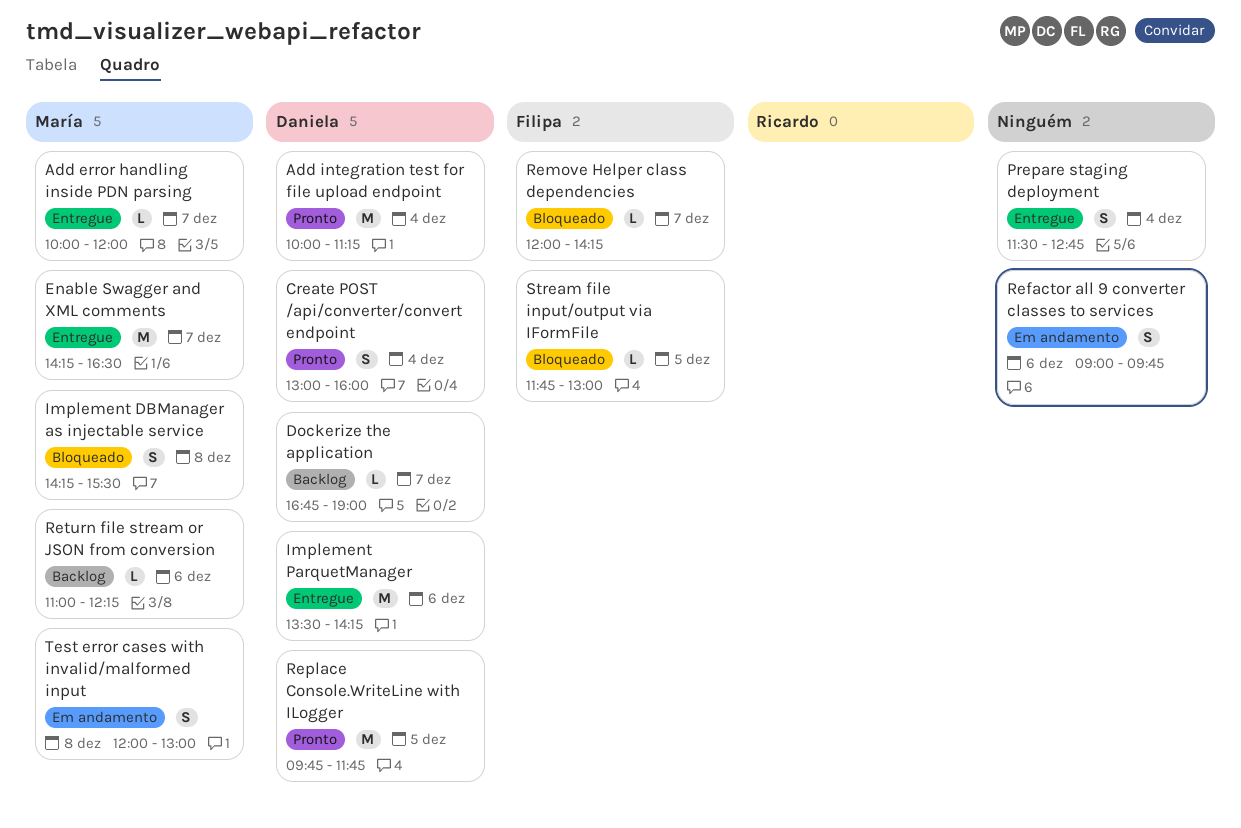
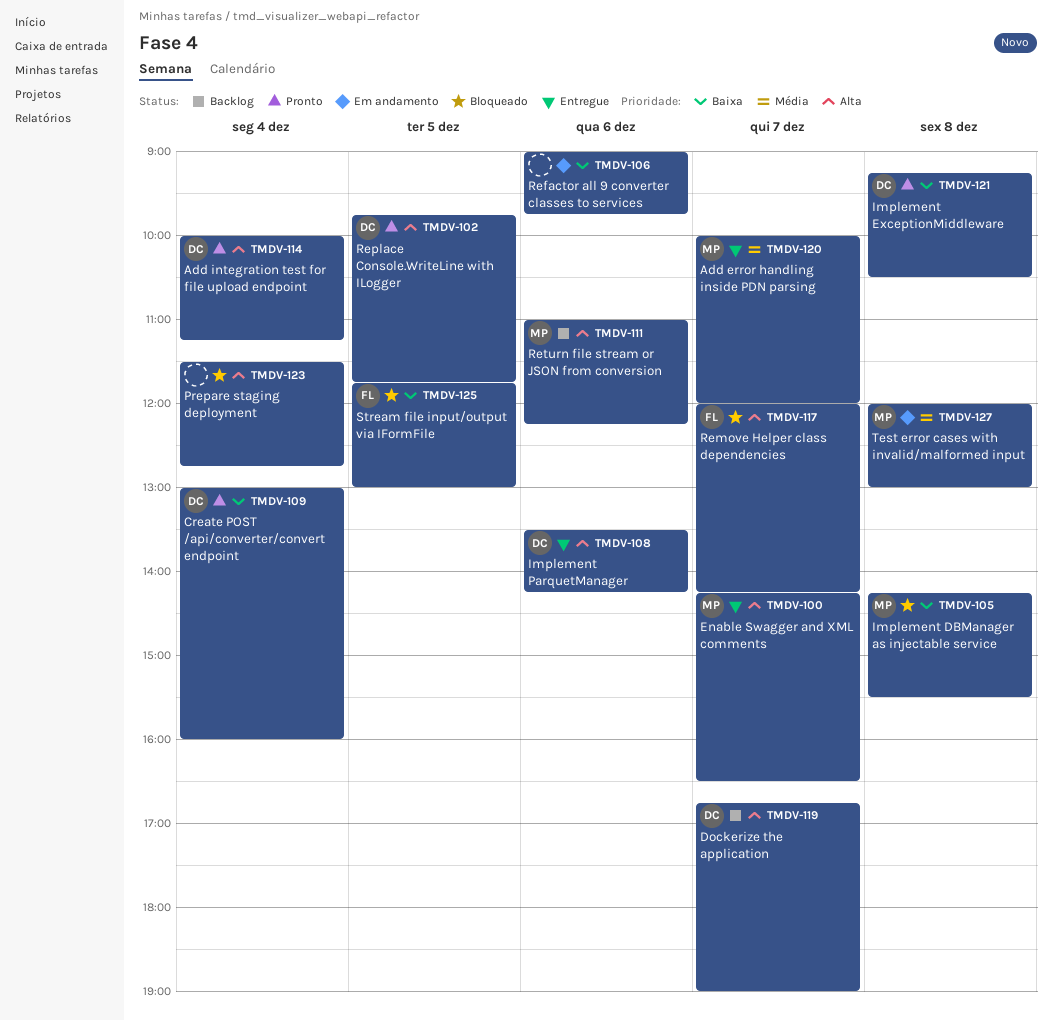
Implement ExceptionMiddleware: none -> present
Prepare staging deployment, status: Entregue -> Bloqueado

